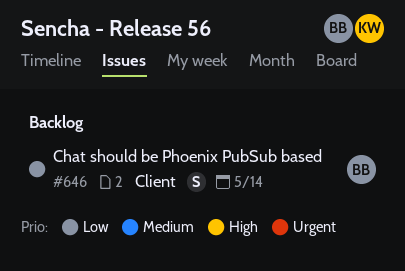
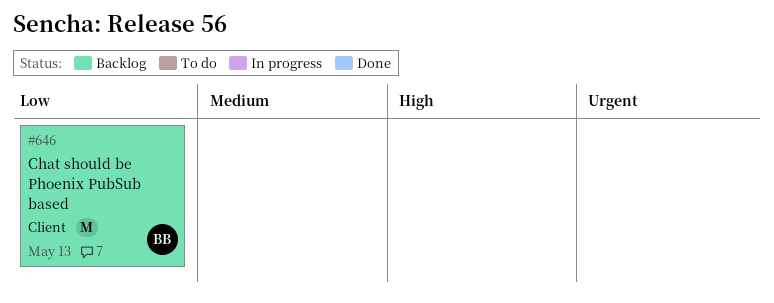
#646, estimate: S -> M
#646, due: May 14 -> May 13

